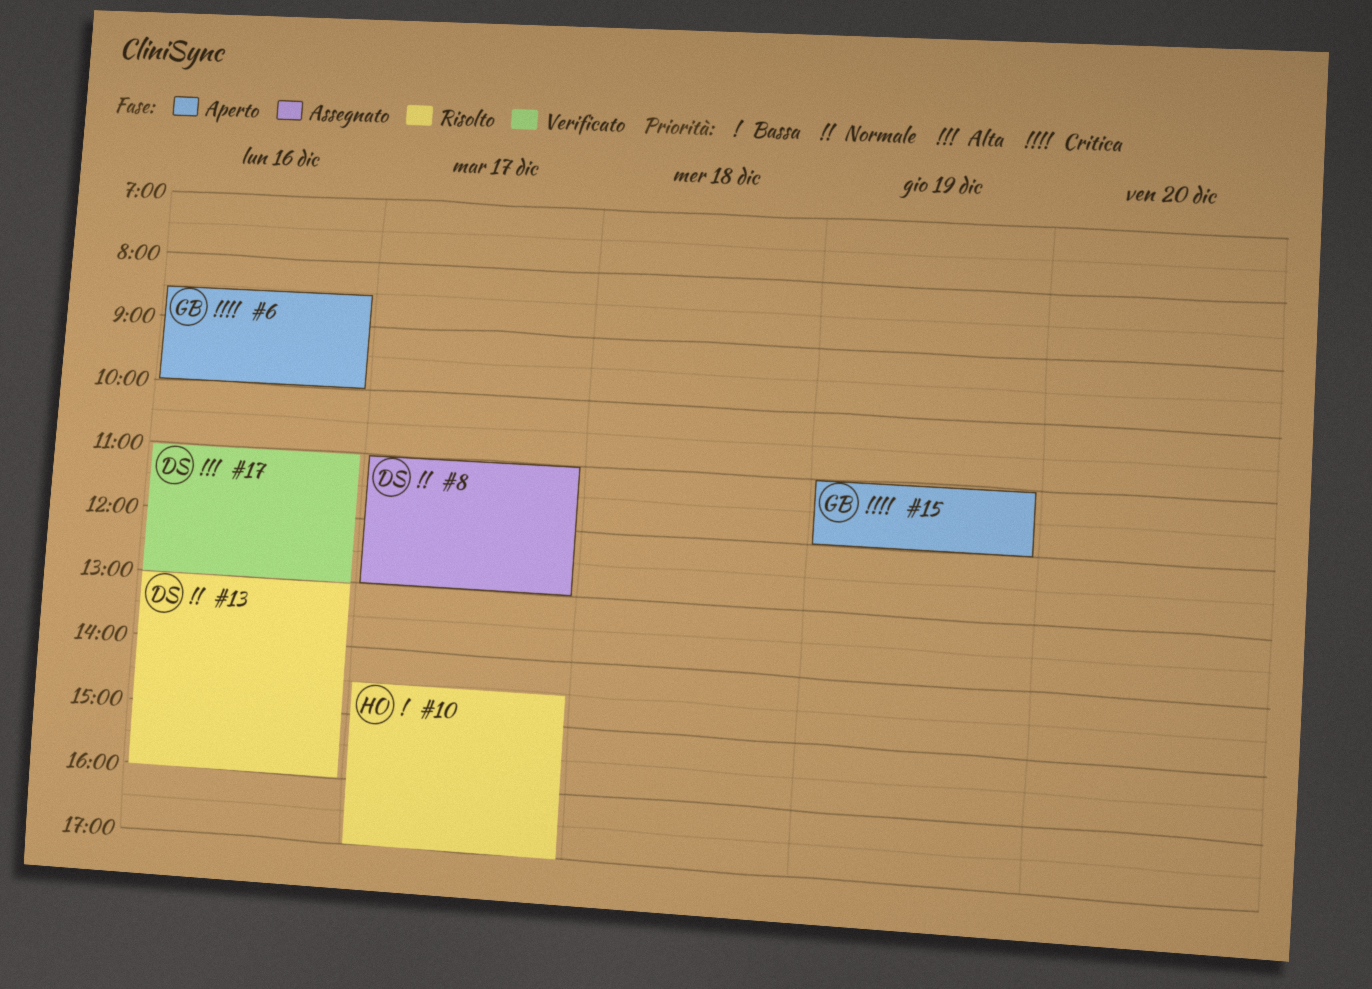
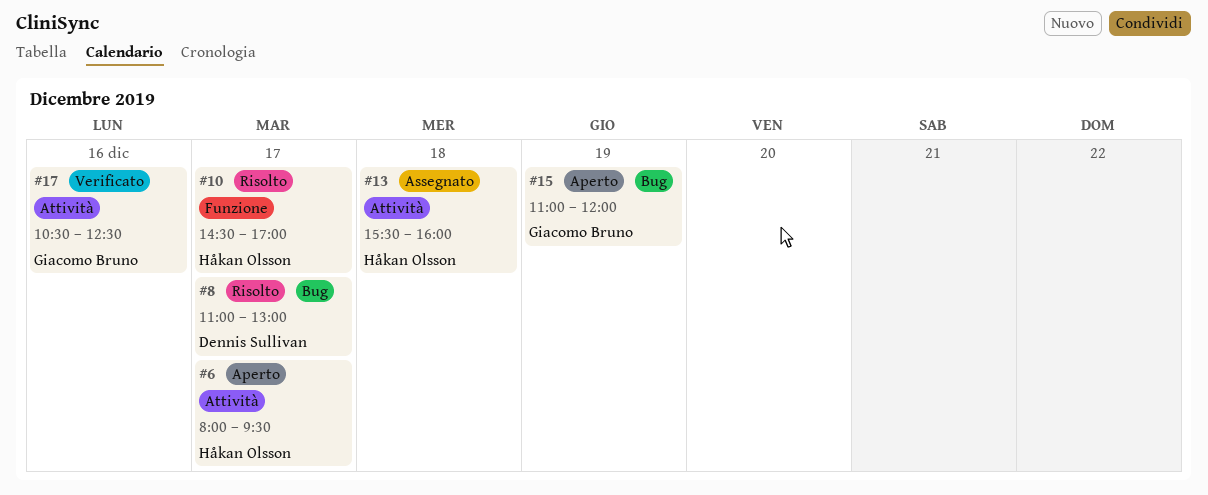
#6, owner: Giacomo Bruno -> Håkan Olsson
#6, day: Dec 16 -> Dec 17
#6, begins: 08:30 -> 08:00
#6, ends: 10:00 -> 09:30
#8, status: Assegnato -> Risolto
#13, status: Risolto -> Assegnato
#13, owner: Dennis Sullivan -> Håkan Olsson
#13, day: Dec 16 -> Dec 18
#13, begins: 13:00 -> 15:30
#17, owner: Dennis Sullivan -> Giacomo Bruno
#17, begins: 11:00 -> 10:30
#17, ends: 13:00 -> 12:30

